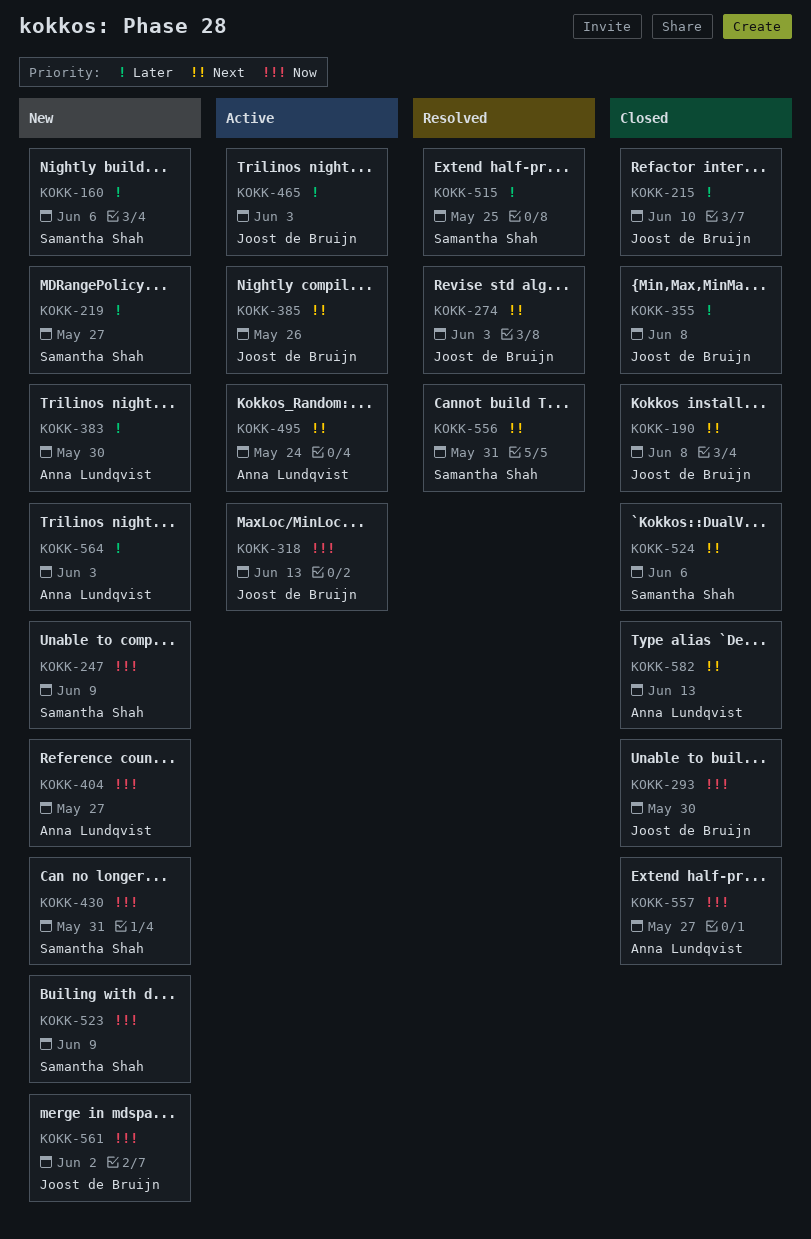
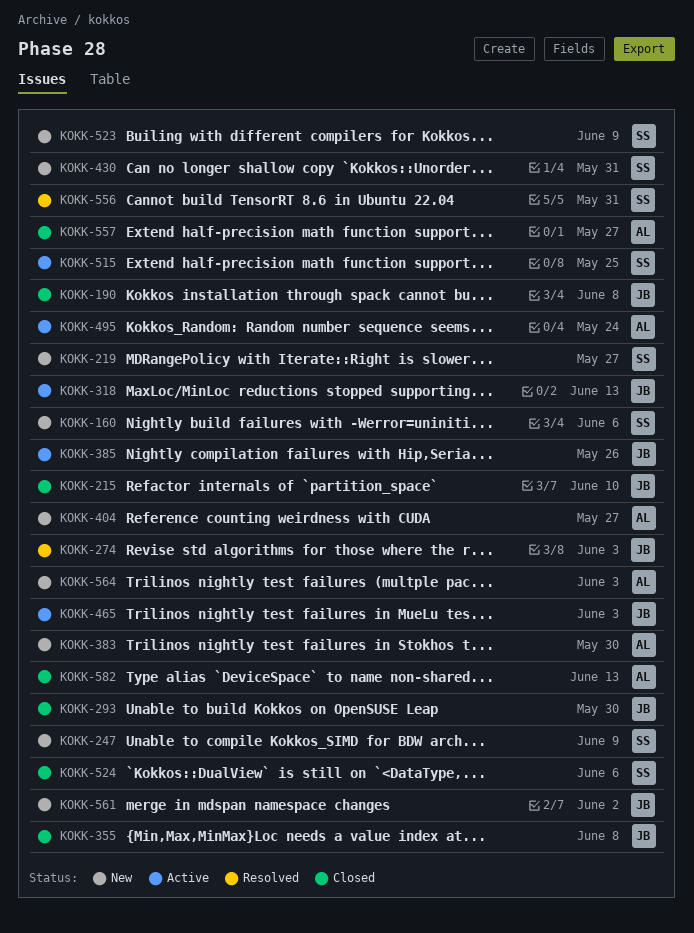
KOKK-515, status: Resolved -> Active

